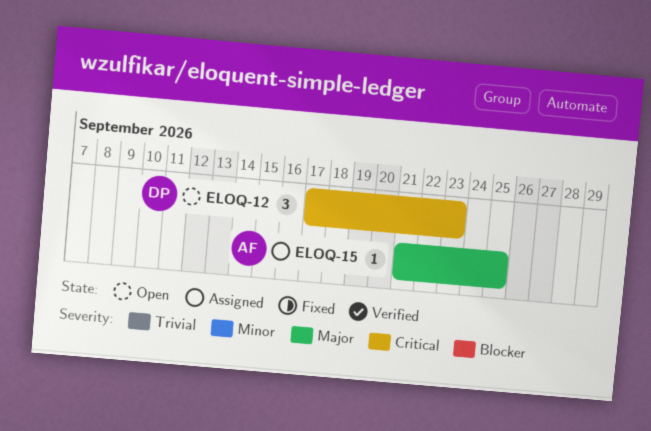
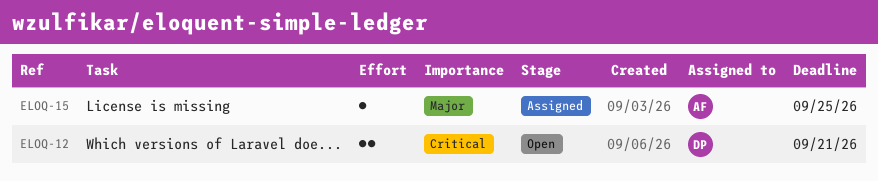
ELOQ-12, estimate: 3 -> 2
ELOQ-12, due: Sep 23 -> Sep 21

